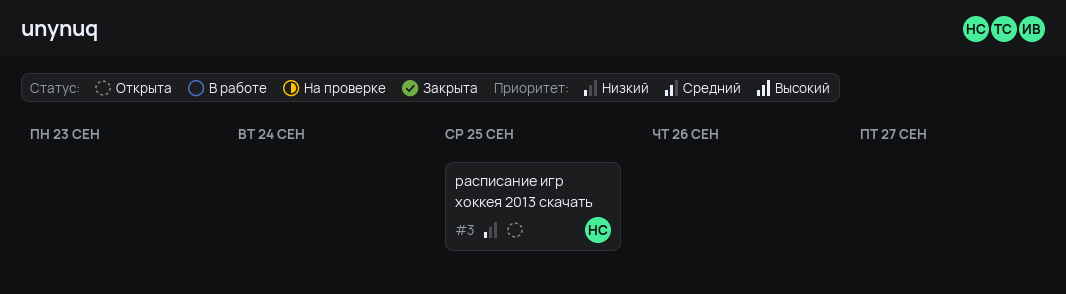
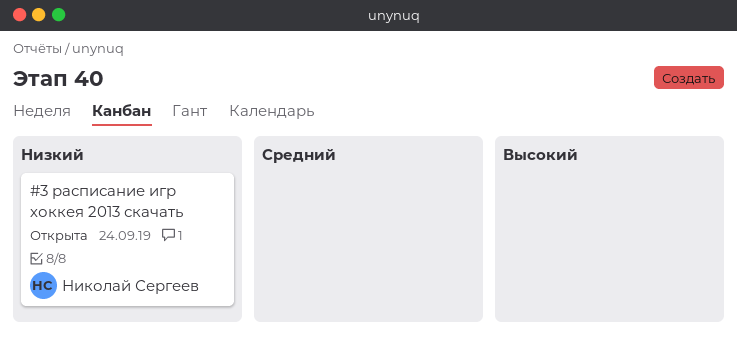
#3, due: Sep 25 -> Sep 24

